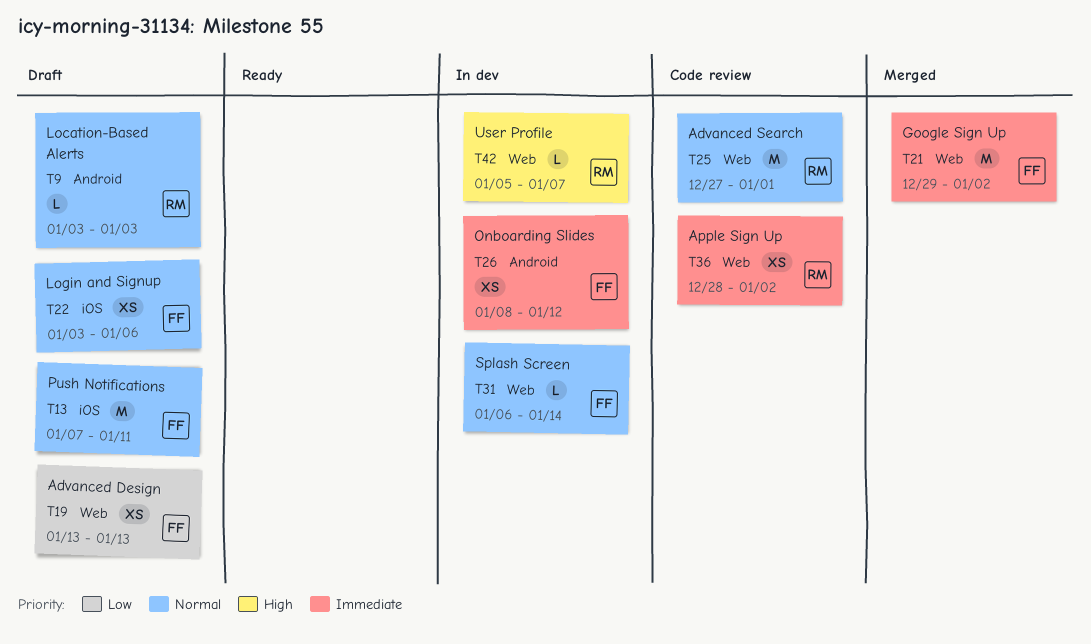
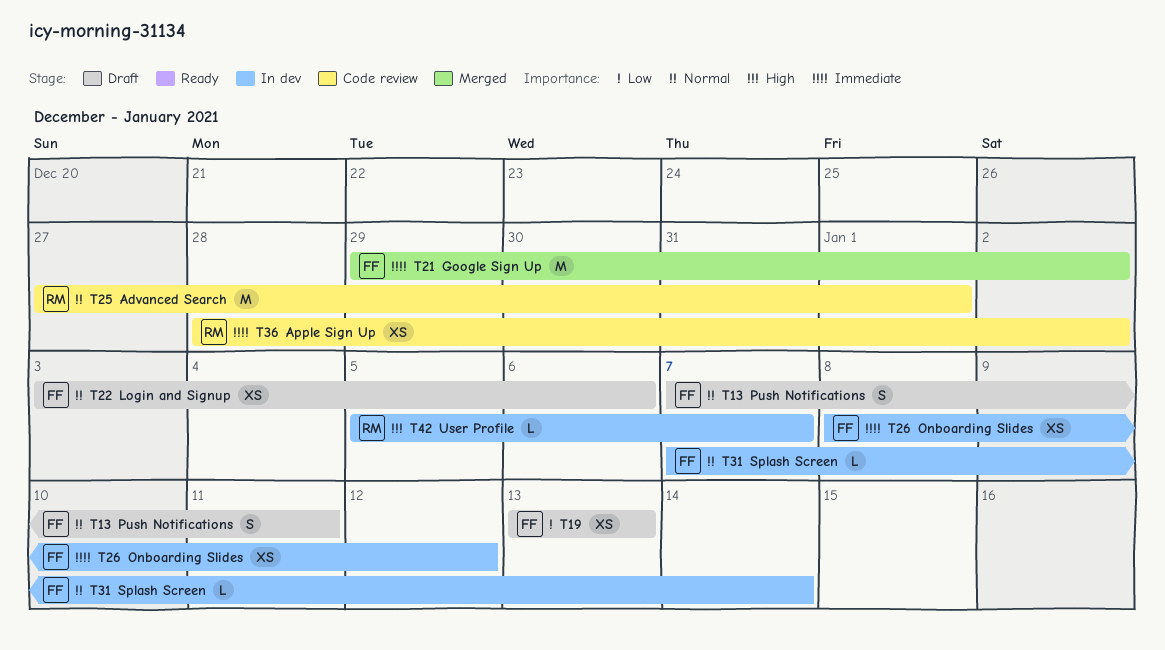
T9: present -> none
T13, estimate: M -> S
T31, start: Jan 6 -> Jan 7

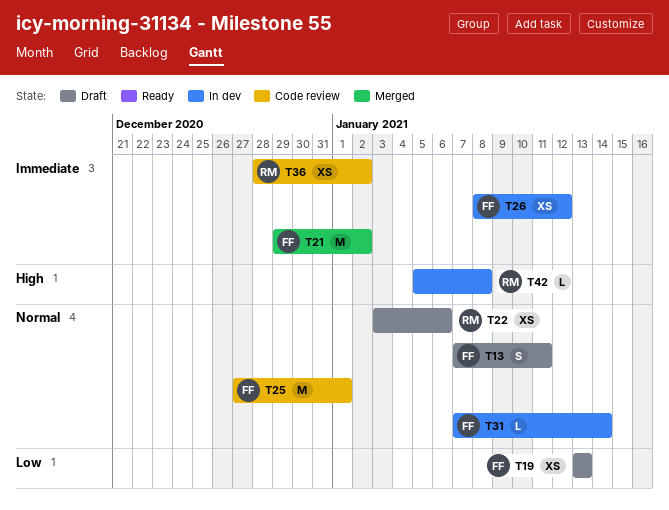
T22, owner: FF -> RM
T25, owner: RM -> FF
T42, due: Jan 7 -> Jan 8

